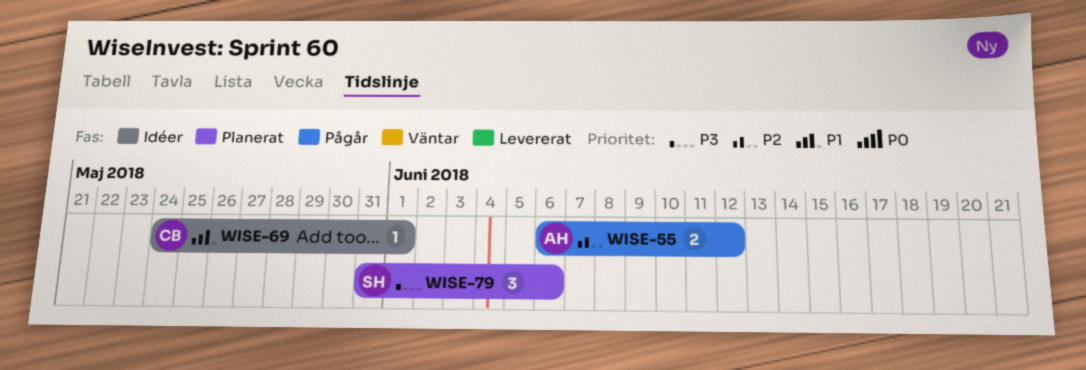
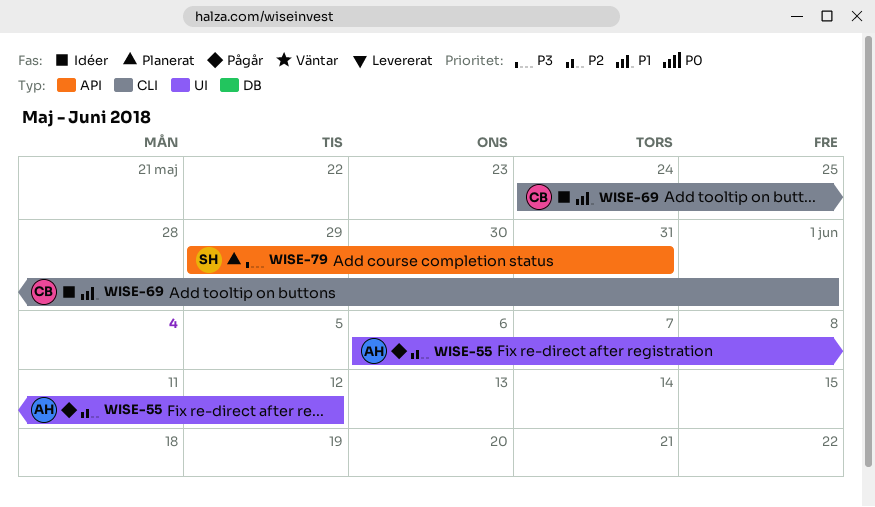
WISE-79, start: May 31 -> May 29
WISE-79, due: Jun 6 -> May 31

